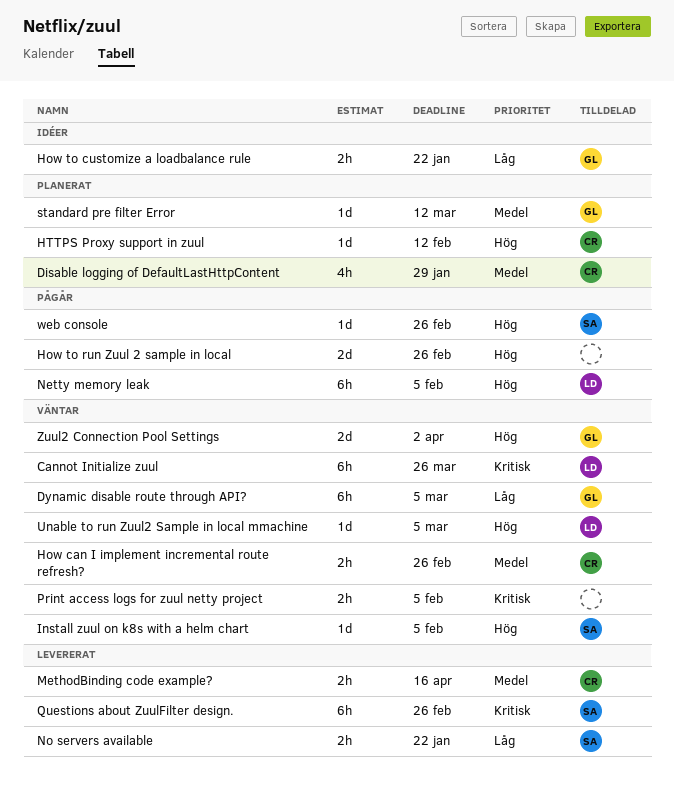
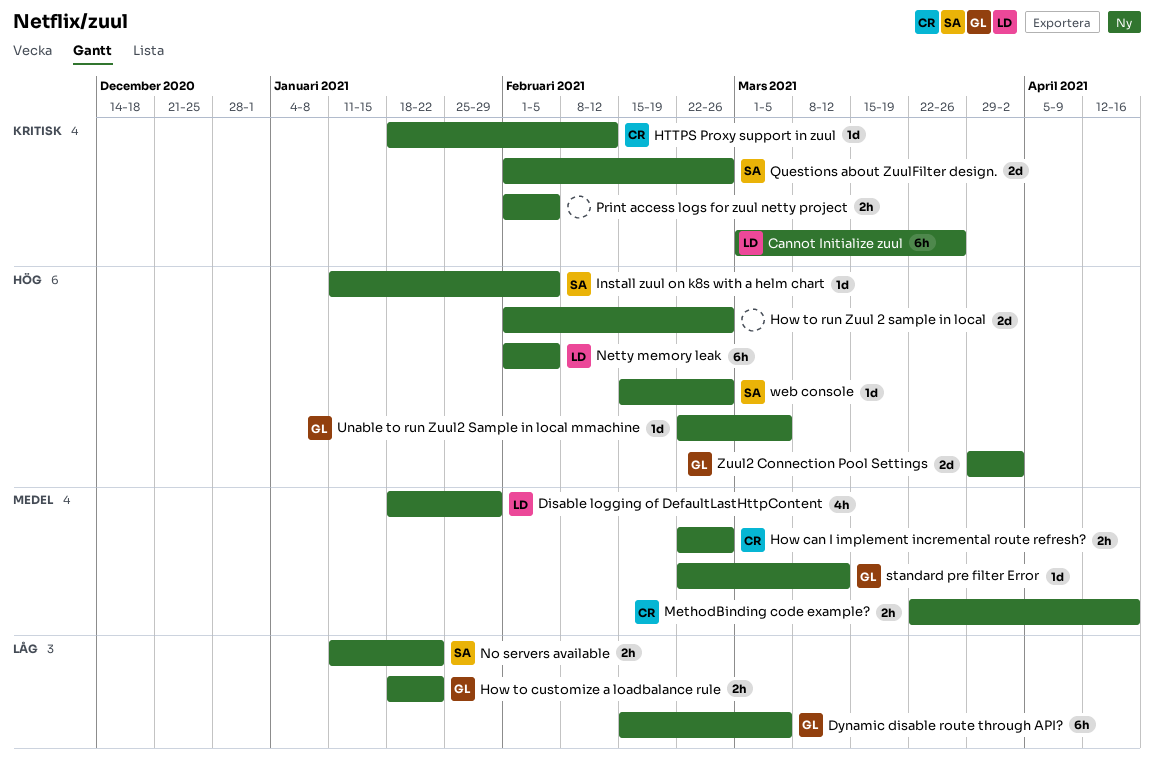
Disable logging of DefaultLastHttpContent, owner: CR -> LD
HTTPS Proxy support in zuul, priority: Hög -> Kritisk
Questions about ZuulFilter design., estimate: 6h -> 2d
Unable to run Zuul2 Sample in local mmachine, owner: LD -> GL

